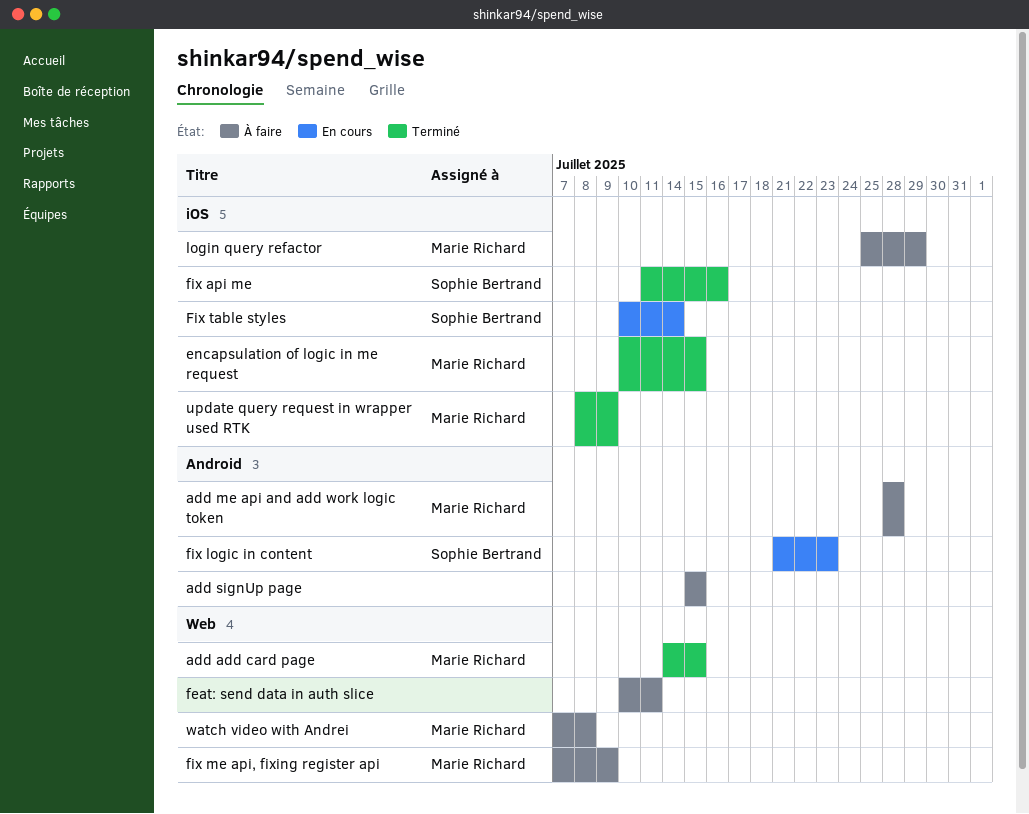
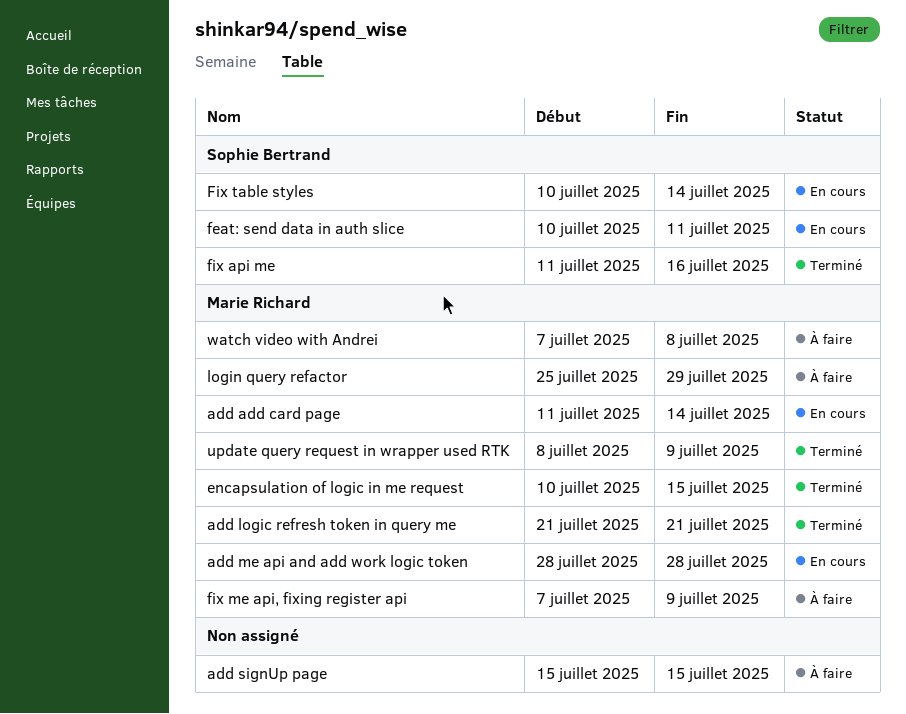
add add card page, status: Terminé -> En cours
add add card page, start: Jul 14 -> Jul 11
add add card page, due: Jul 15 -> Jul 14
add logic refresh token in query me: none -> present
add me api and add work logic token, status: À faire -> En cours
feat: send data in auth slice, status: À faire -> En cours
feat: send data in auth slice, owner: none -> Sophie Bertrand
fix logic in content: present -> none

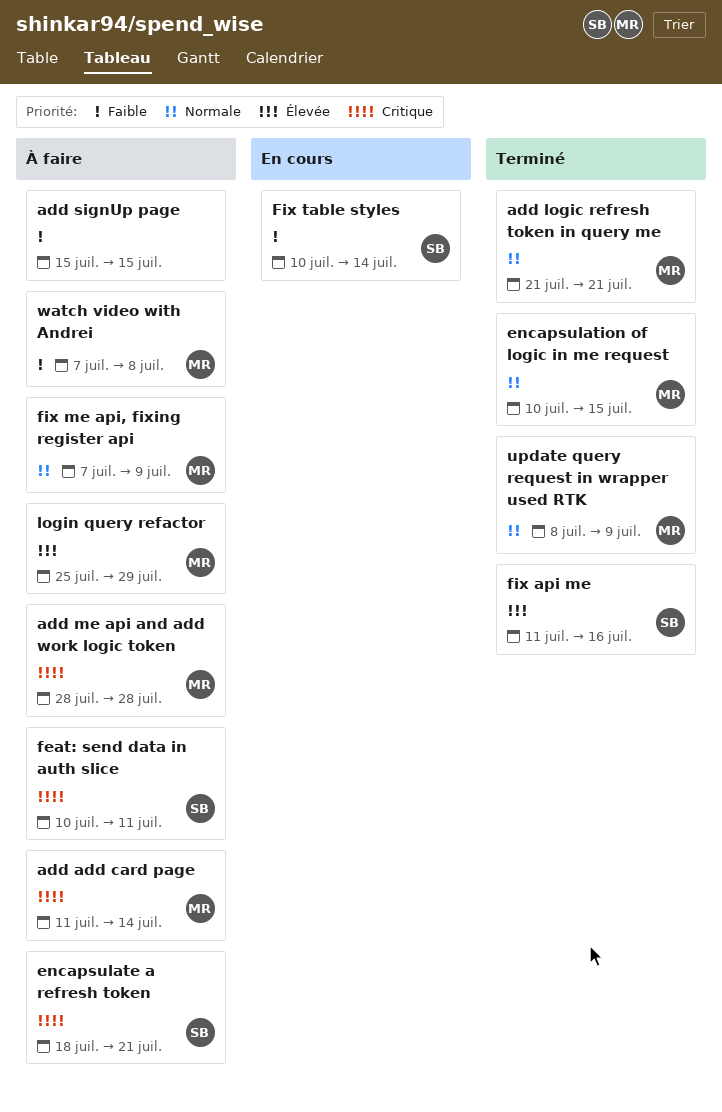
add add card page, status: En cours -> À faire
add me api and add work logic token, status: En cours -> À faire
encapsulate a refresh token: none -> present
feat: send data in auth slice, status: En cours -> À faire

